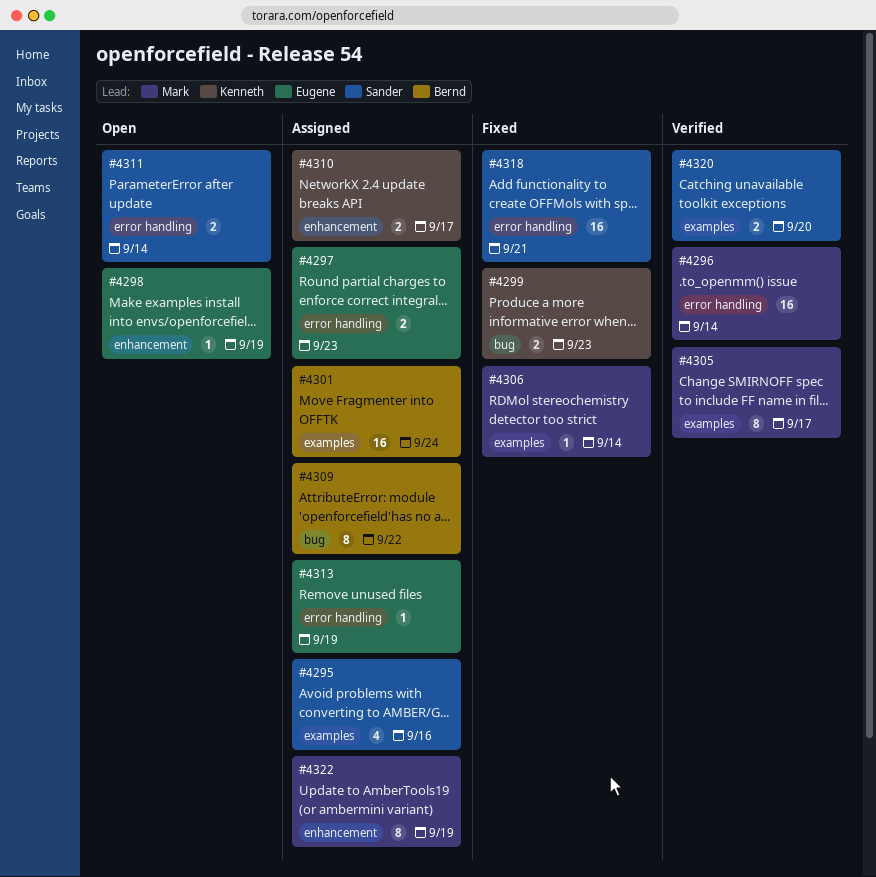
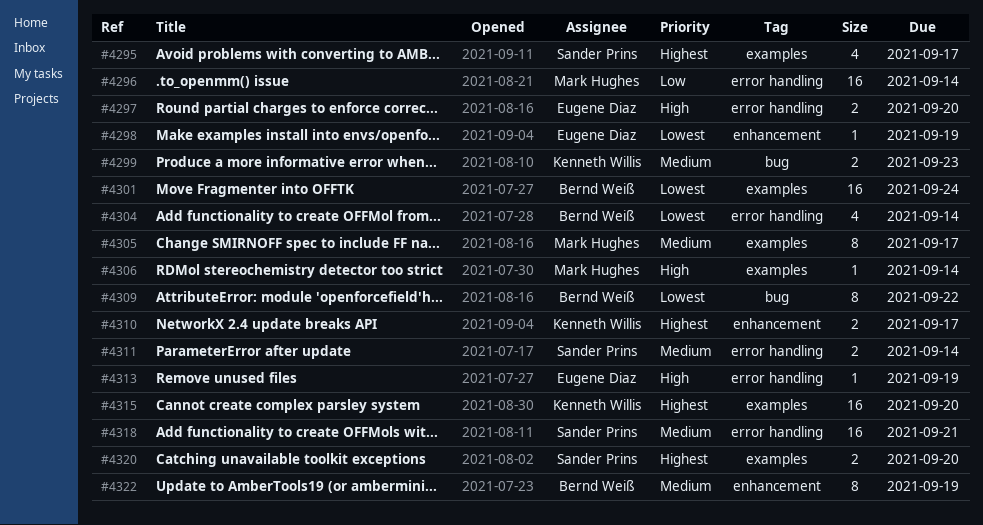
#4295, due: Sep 16 -> Sep 17
#4297, due: Sep 23 -> Sep 20
#4304: none -> present
#4315: none -> present
#4322, owner: Mark Hughes -> Bernd Weiß

